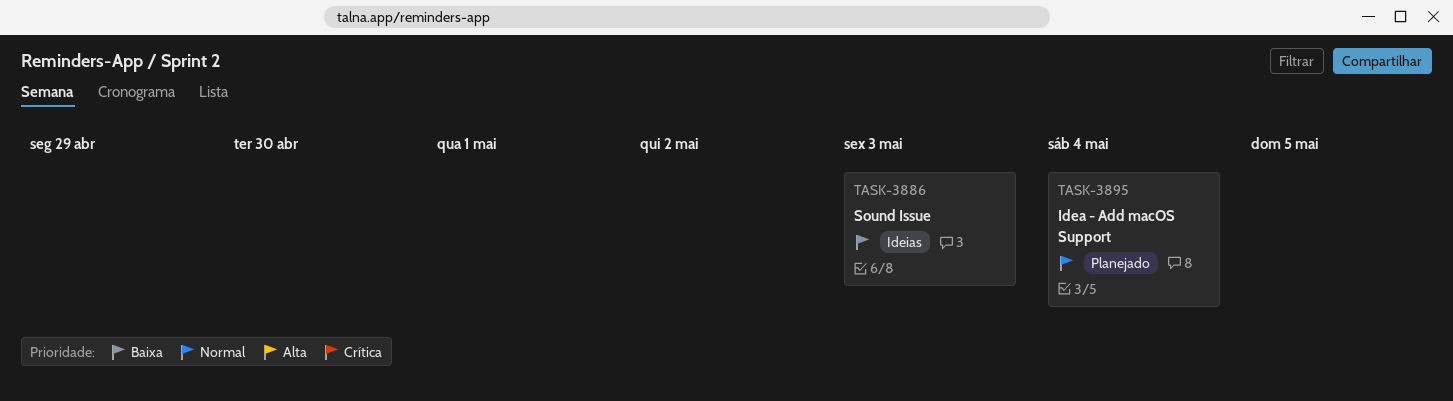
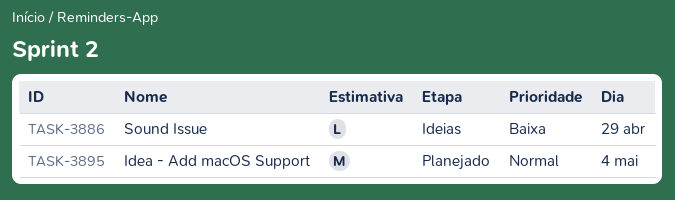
TASK-3886, day: May 3 -> Apr 29

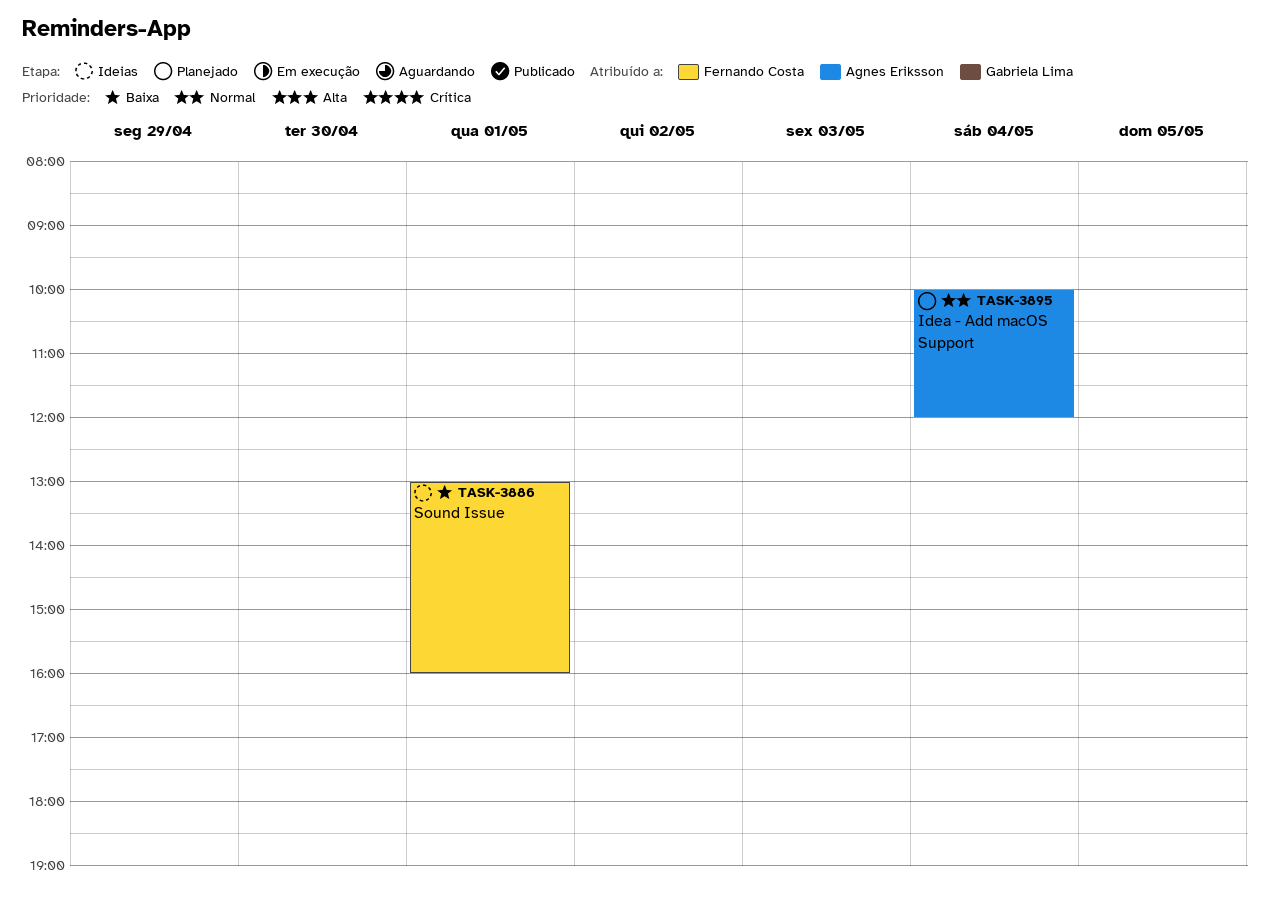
TASK-3886, day: Apr 29 -> May 1

